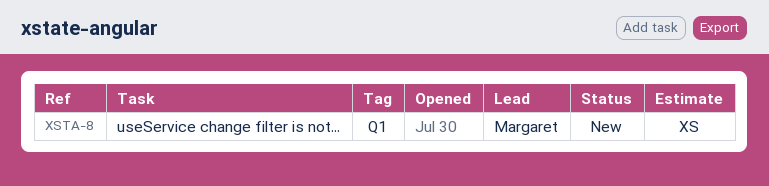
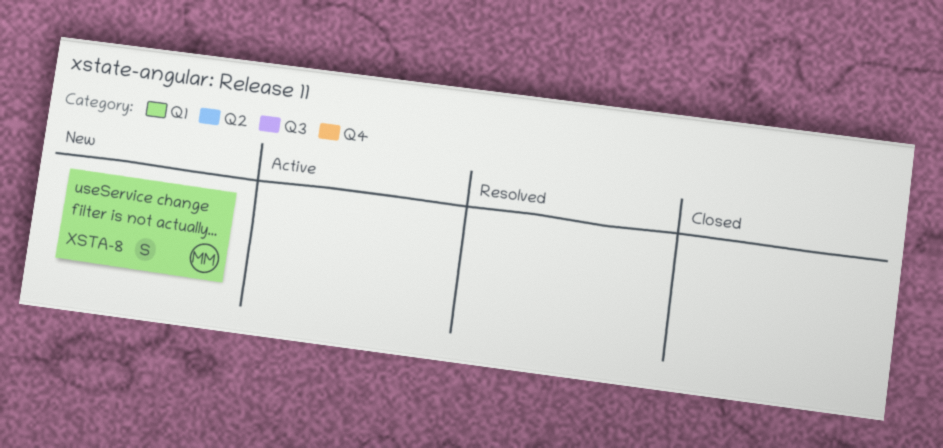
XSTA-8, estimate: XS -> S

